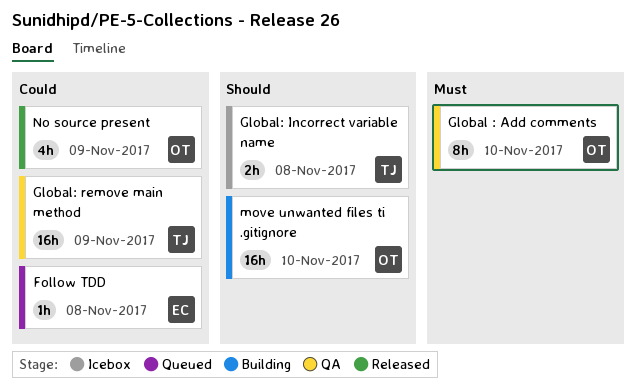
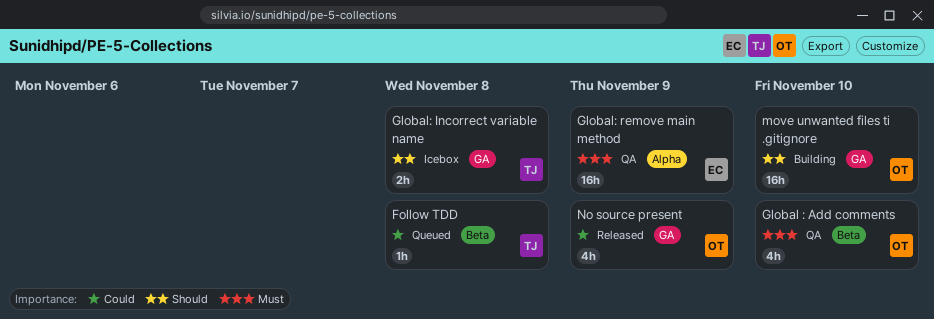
Follow TDD, owner: EC -> TJ
Global : Add comments, estimate: 8h -> 4h
Global: remove main method, owner: TJ -> EC
Global: remove main method, priority: Could -> Must

